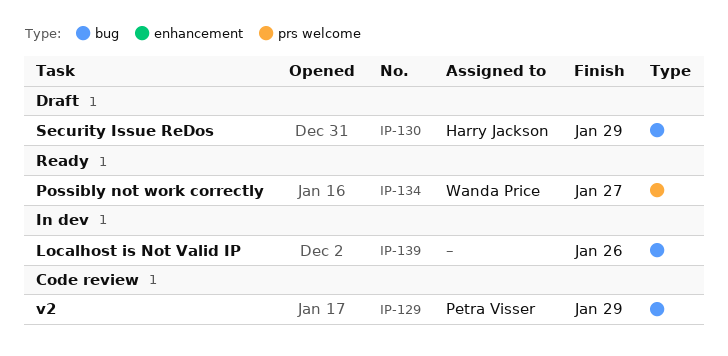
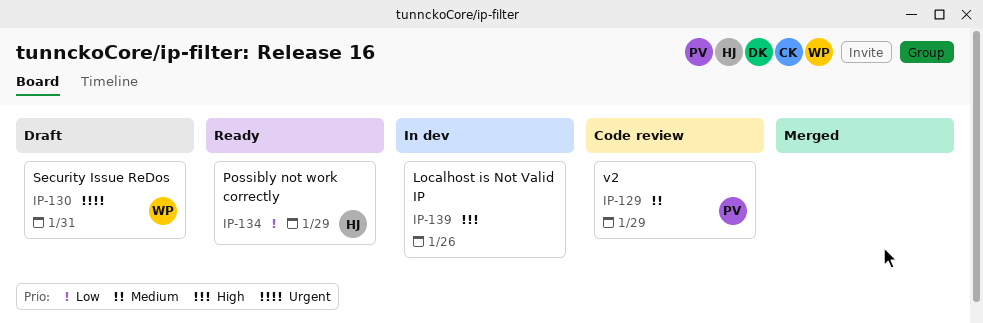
IP-130, owner: Harry Jackson -> Wanda Price
IP-130, due: Jan 29 -> Jan 31
IP-134, owner: Wanda Price -> Harry Jackson
IP-134, due: Jan 27 -> Jan 29

